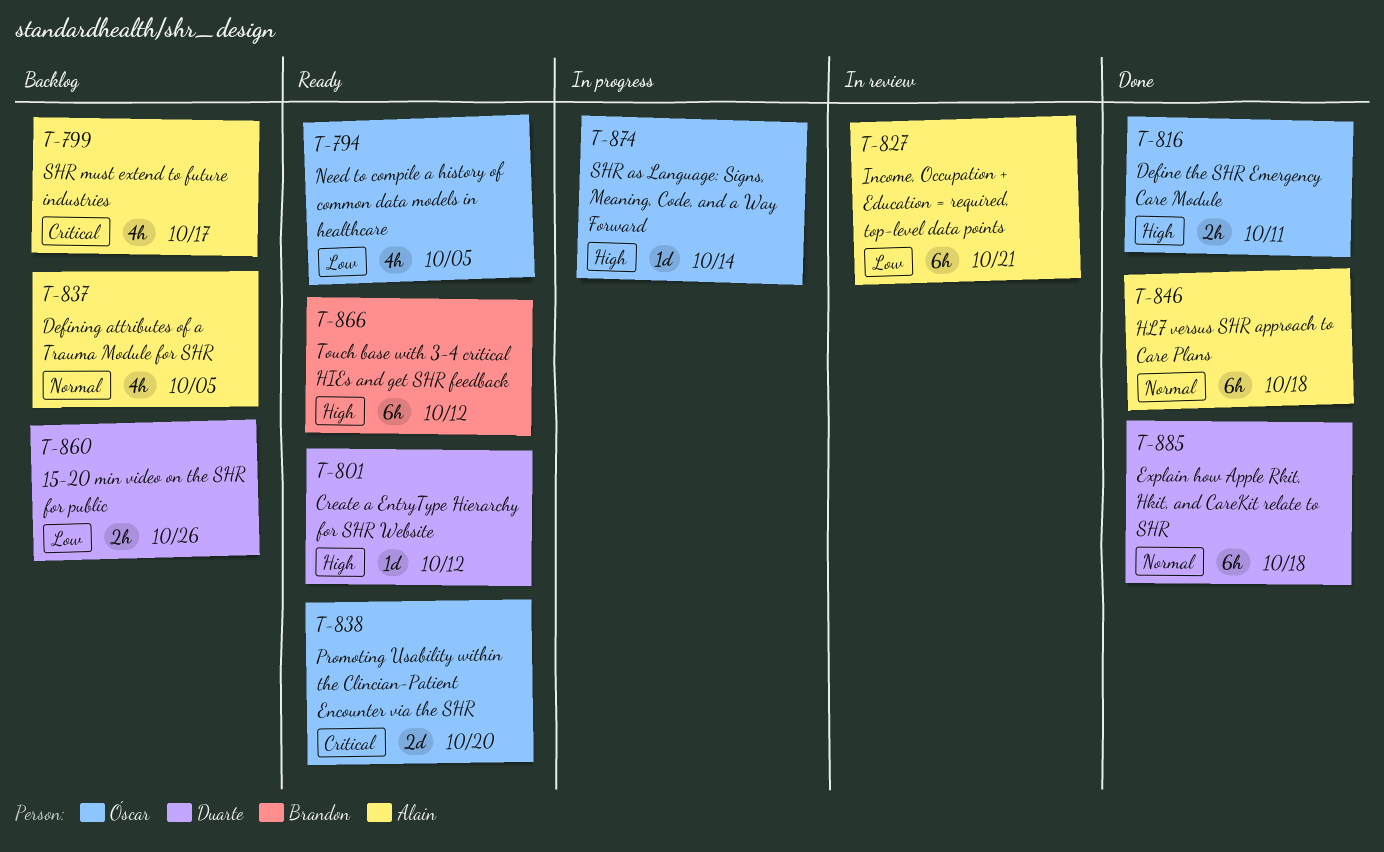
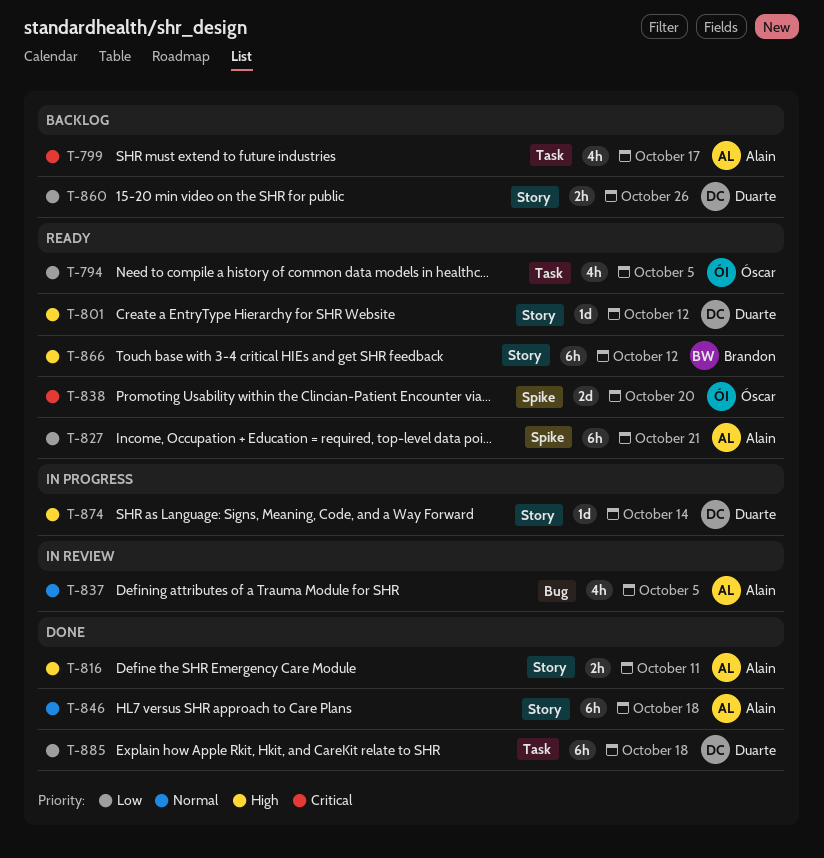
T-816, owner: Óscar -> Alain
T-827, status: In review -> Ready
T-837, status: Backlog -> In review
T-874, owner: Óscar -> Duarte
T-885, priority: Normal -> Low

